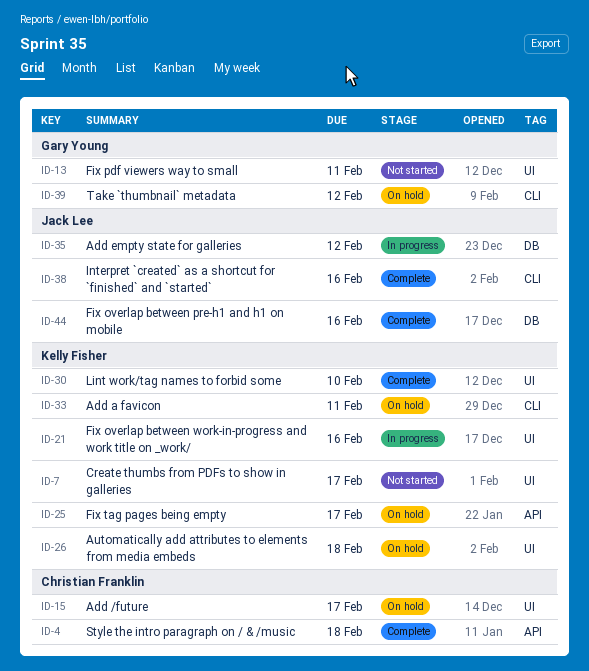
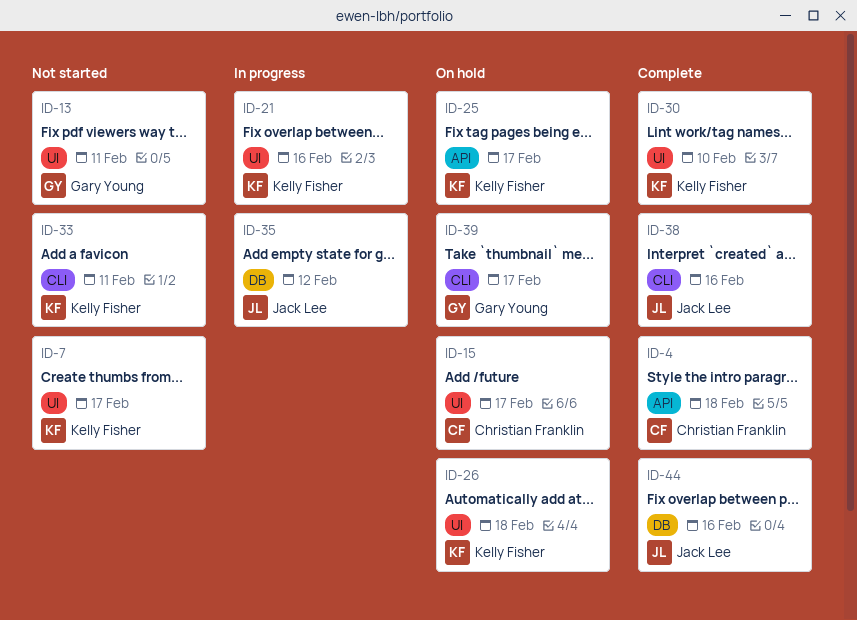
ID-33, status: On hold -> Not started
ID-39, due: Feb 12 -> Feb 17

